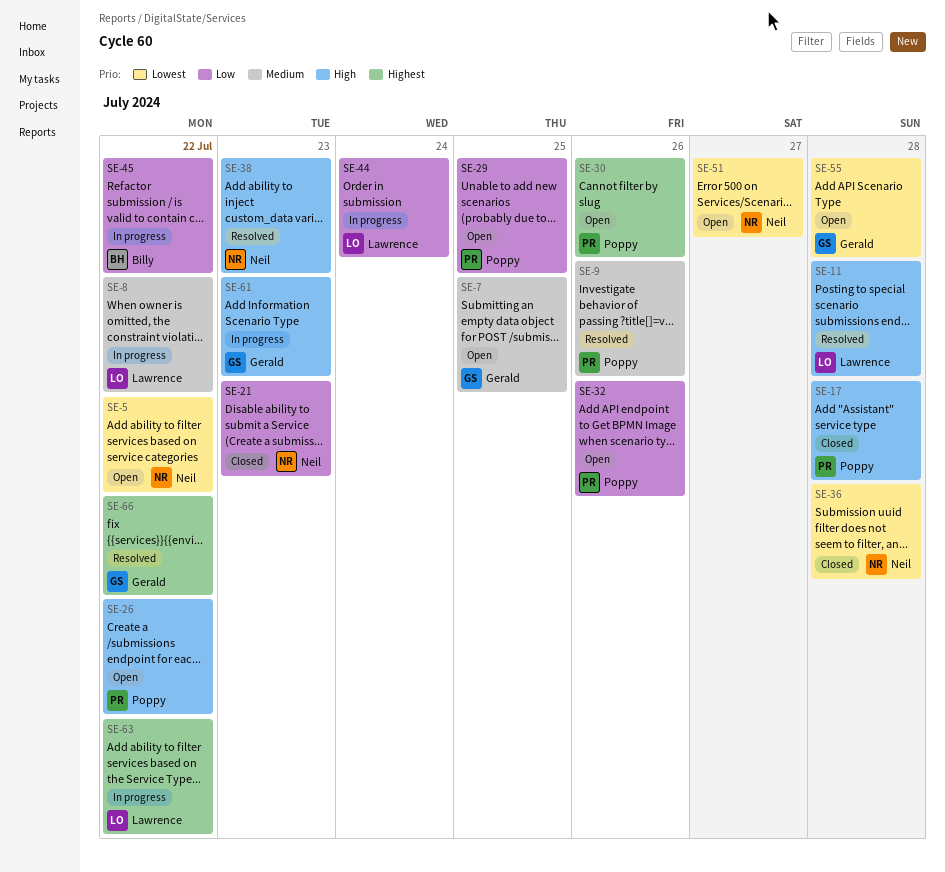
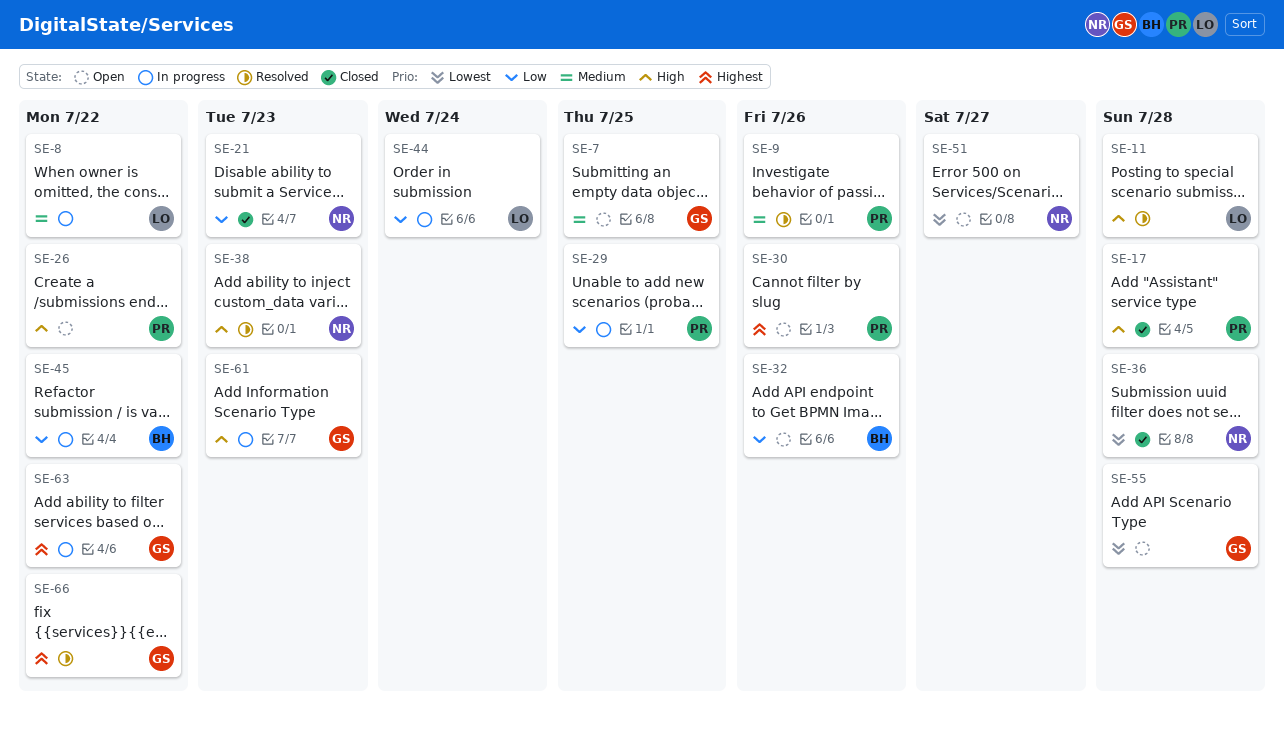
SE-5: present -> none
SE-29, status: Open -> In progress
SE-32, owner: Poppy -> Billy
SE-63, owner: Lawrence -> Gerald

